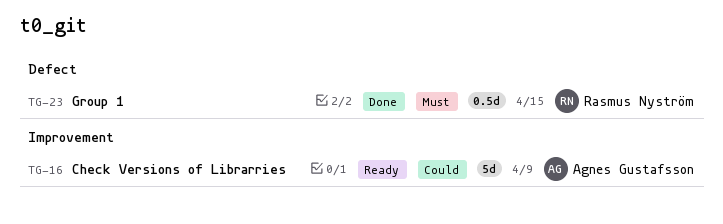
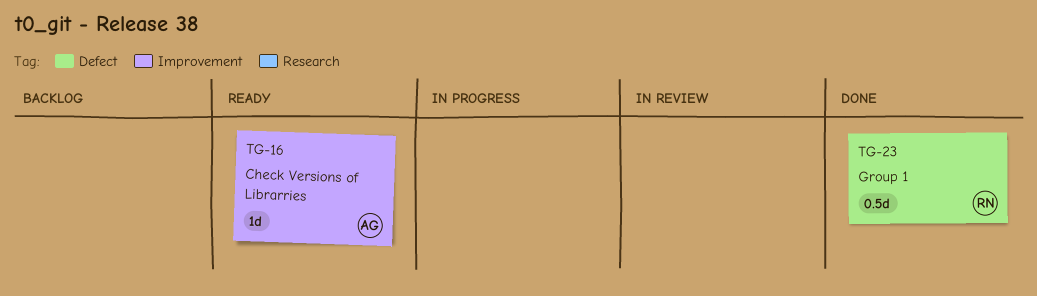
TG-16, estimate: 5d -> 1d

